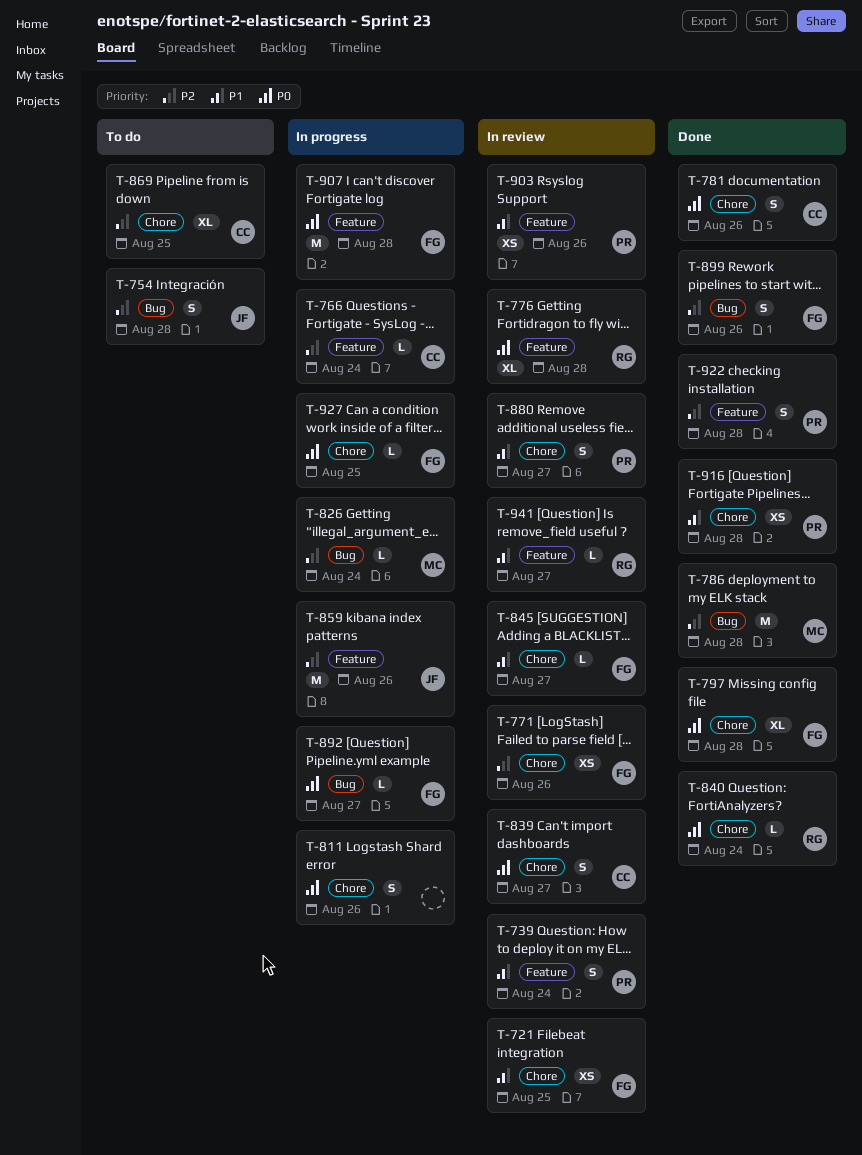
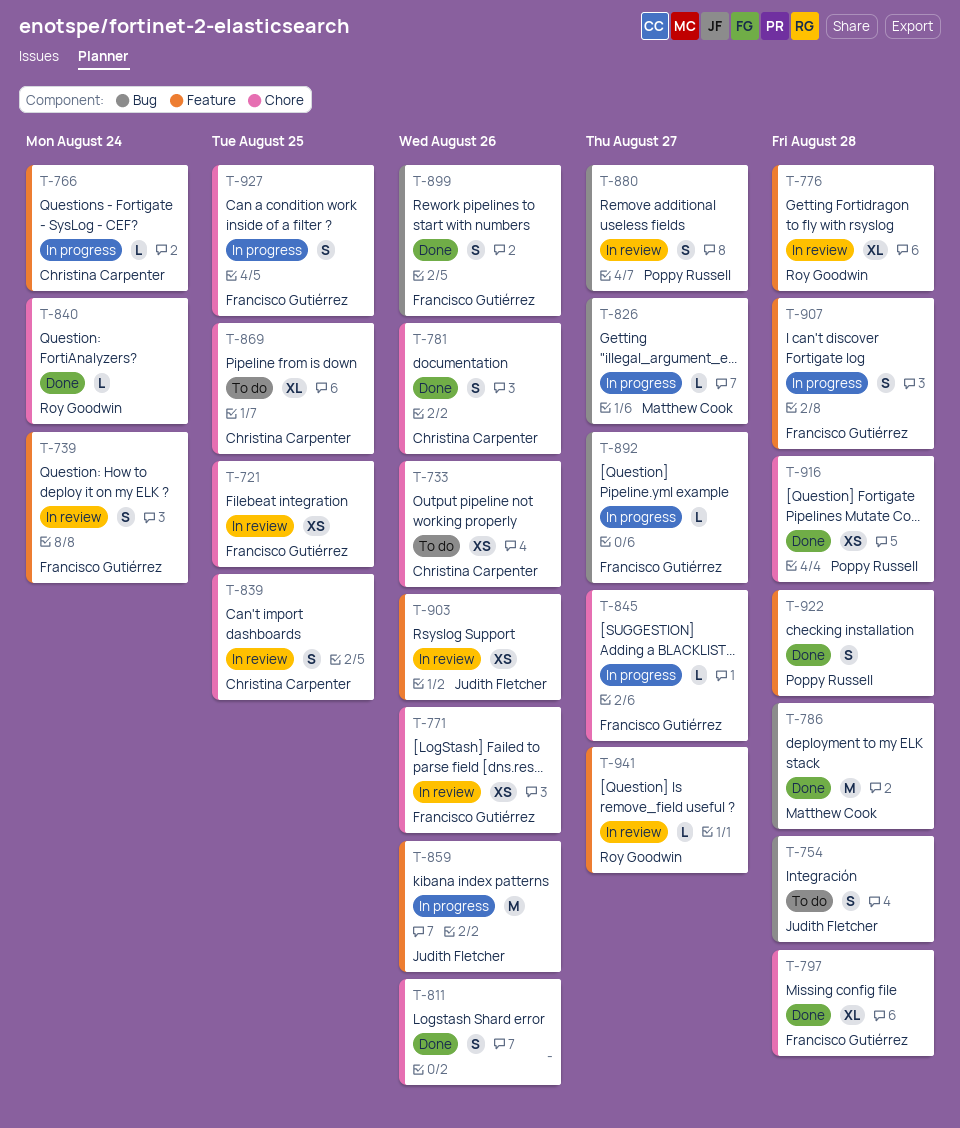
T-733: none -> present
T-739, owner: Poppy Russell -> Francisco Gutiérrez
T-811, status: In progress -> Done
T-826, due: Aug 24 -> Aug 27
T-839, due: Aug 27 -> Aug 25
T-845, status: In review -> In progress
T-880, label: Chore -> Bug
T-903, owner: Poppy Russell -> Judith Fletcher
T-907, estimate: M -> S
T-927, estimate: L -> S

